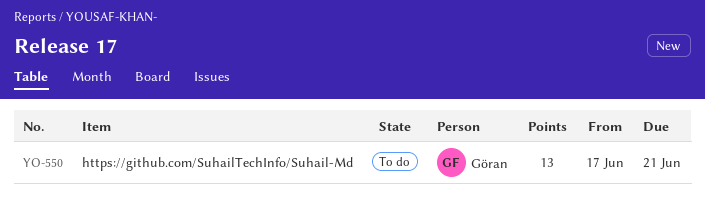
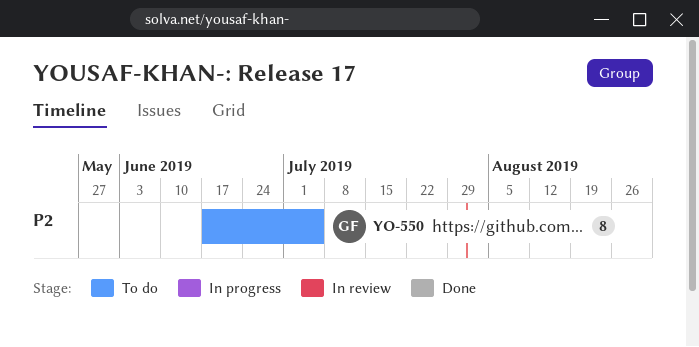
YO-550, estimate: 13 -> 8
YO-550, due: Jun 21 -> Jul 5

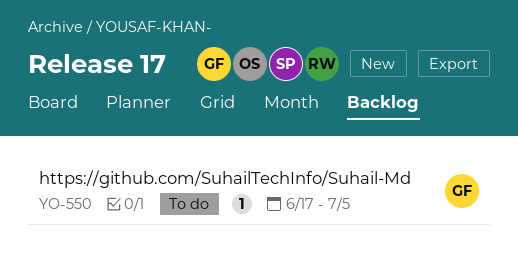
YO-550, estimate: 8 -> 1

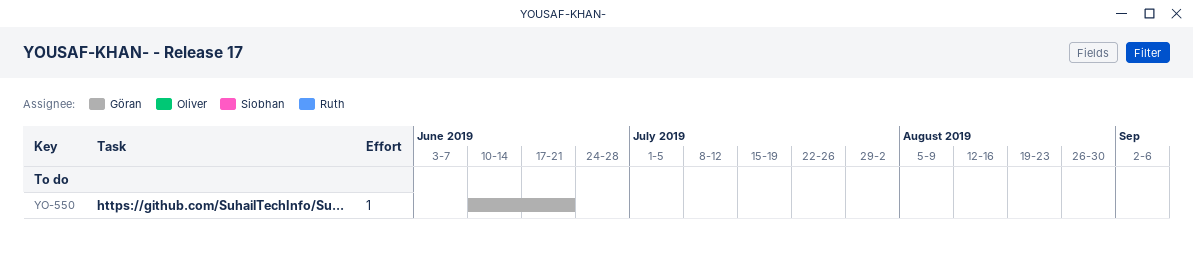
YO-550, start: Jun 17 -> Jun 10
YO-550, due: Jul 5 -> Jun 21

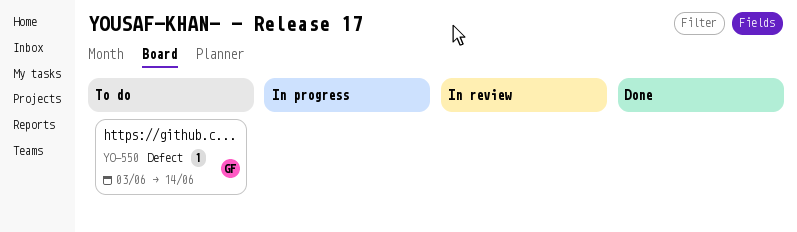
YO-550, start: Jun 10 -> Jun 3
YO-550, due: Jun 21 -> Jun 14

